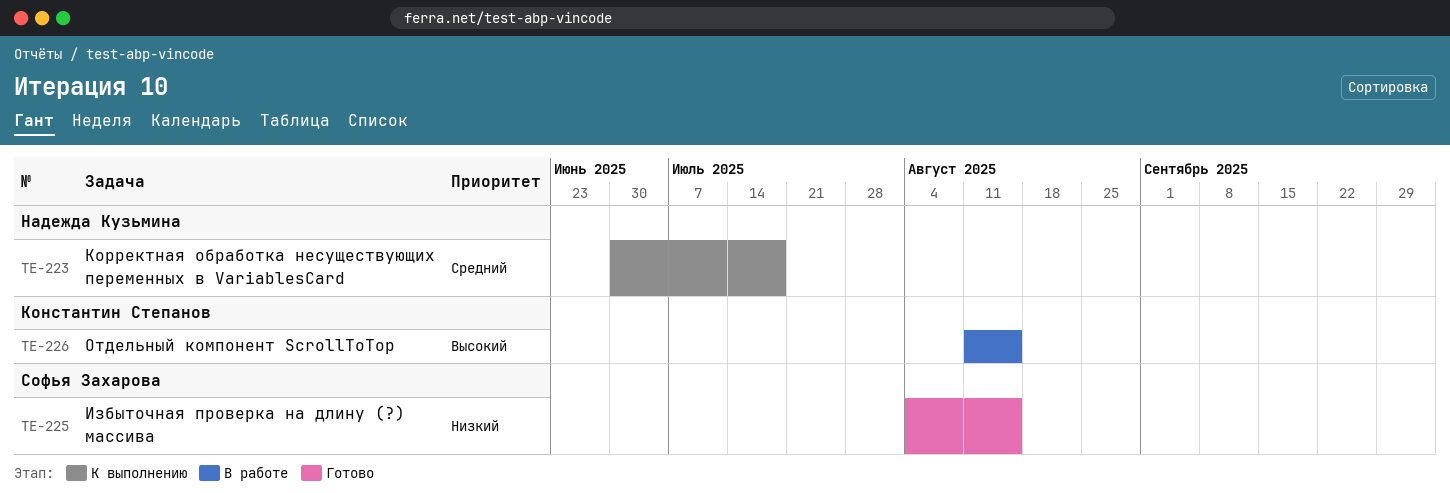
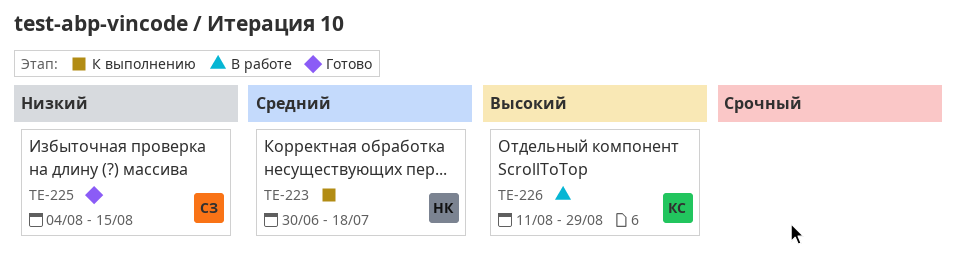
TE-226, due: Aug 15 -> Aug 29

